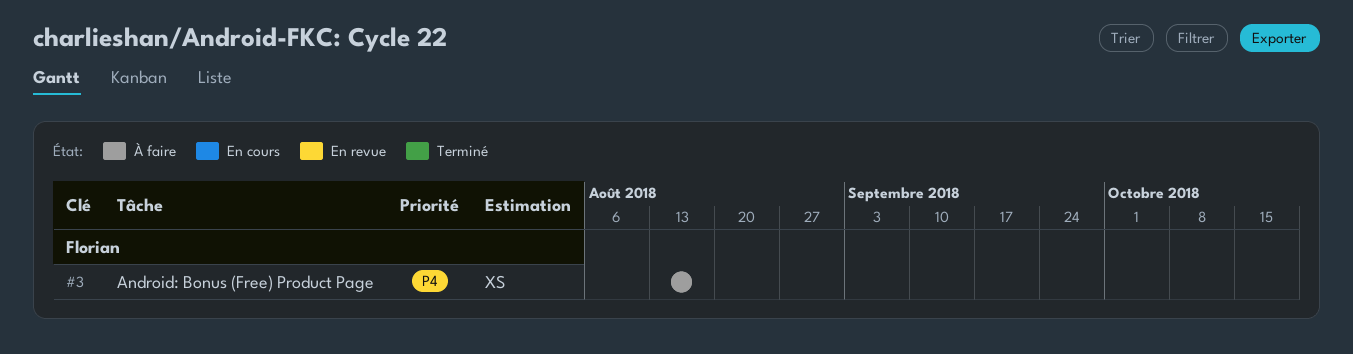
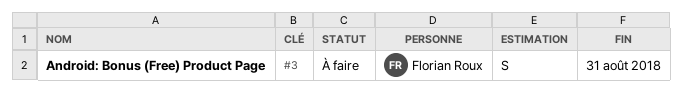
#3, estimate: XS -> S
#3, due: Aug 17 -> Aug 31

